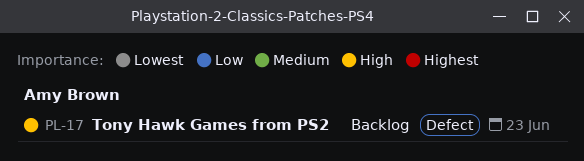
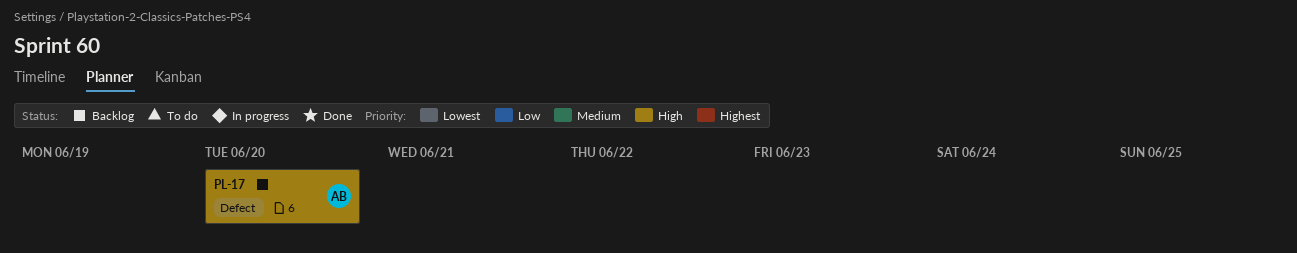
PL-17, due: Jun 23 -> Jun 20

